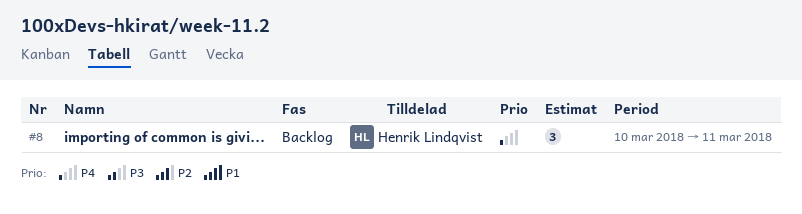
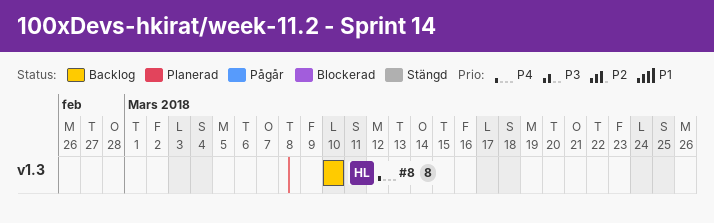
#8, estimate: 3 -> 8
#8, due: Mar 11 -> Mar 10

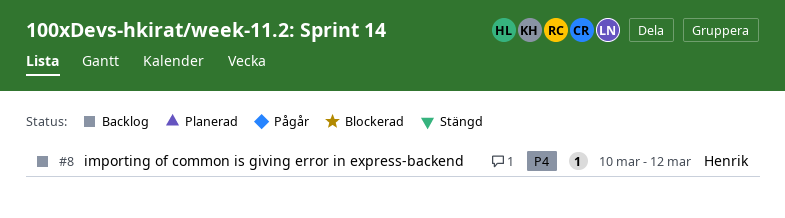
#8, estimate: 8 -> 1
#8, due: Mar 10 -> Mar 12

